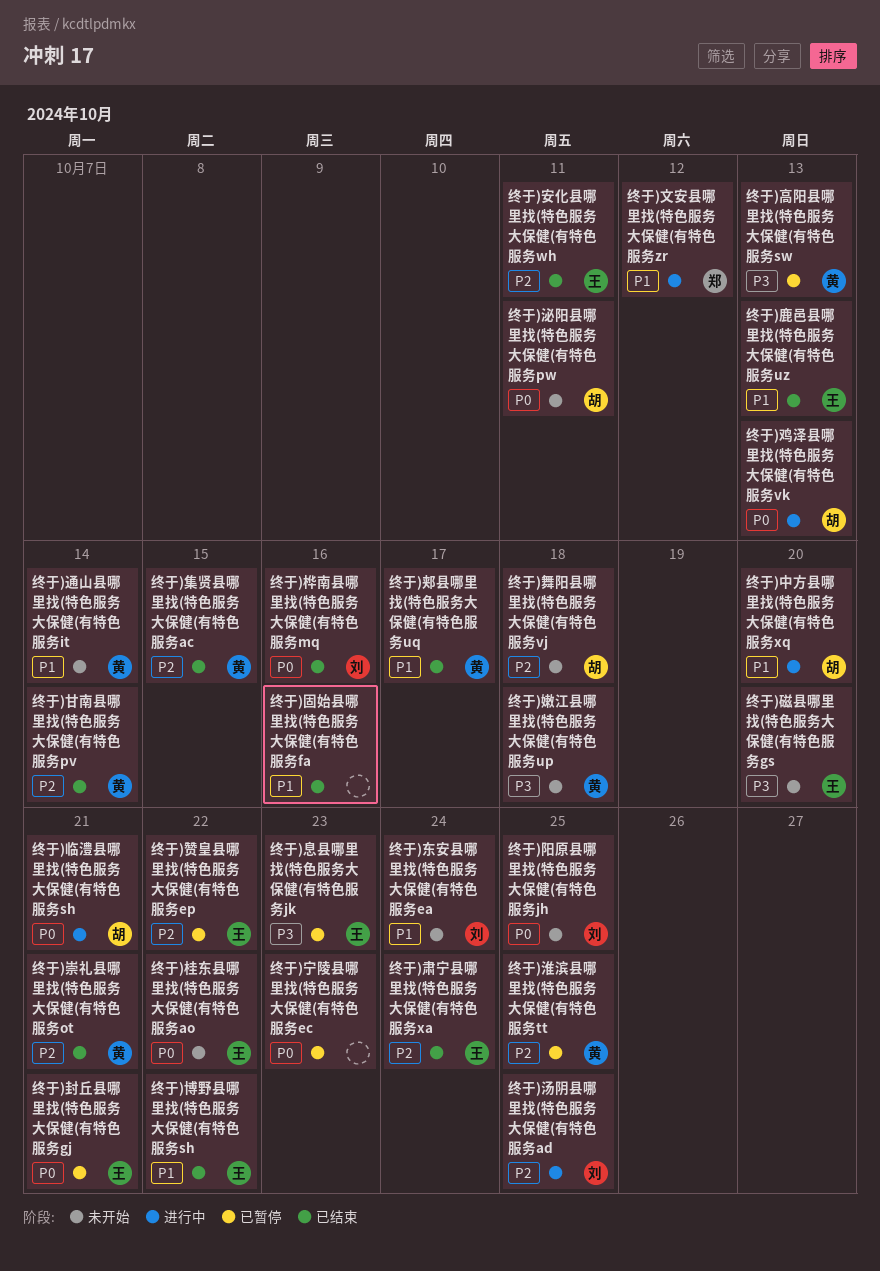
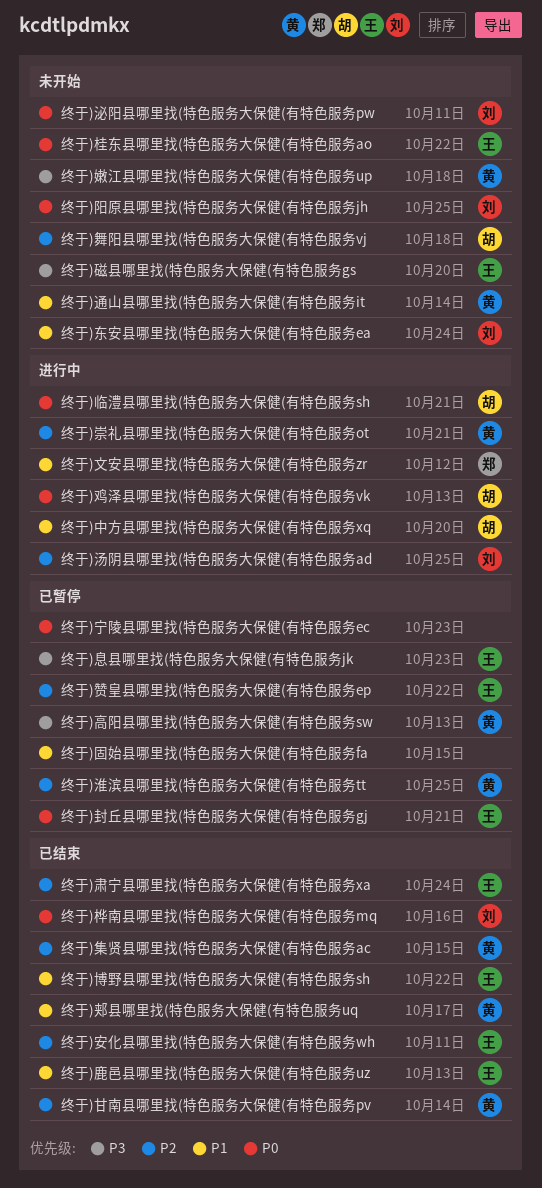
终于)固始县哪里找(特色服务大保健(有特色服务fa, status: 已结束 -> 已暂停
终于)固始县哪里找(特色服务大保健(有特色服务fa, due: Oct 16 -> Oct 15
终于)崇礼县哪里找(特色服务大保健(有特色服务ot, status: 已结束 -> 进行中
终于)泌阳县哪里找(特色服务大保健(有特色服务pw, owner: 胡 -> 刘

